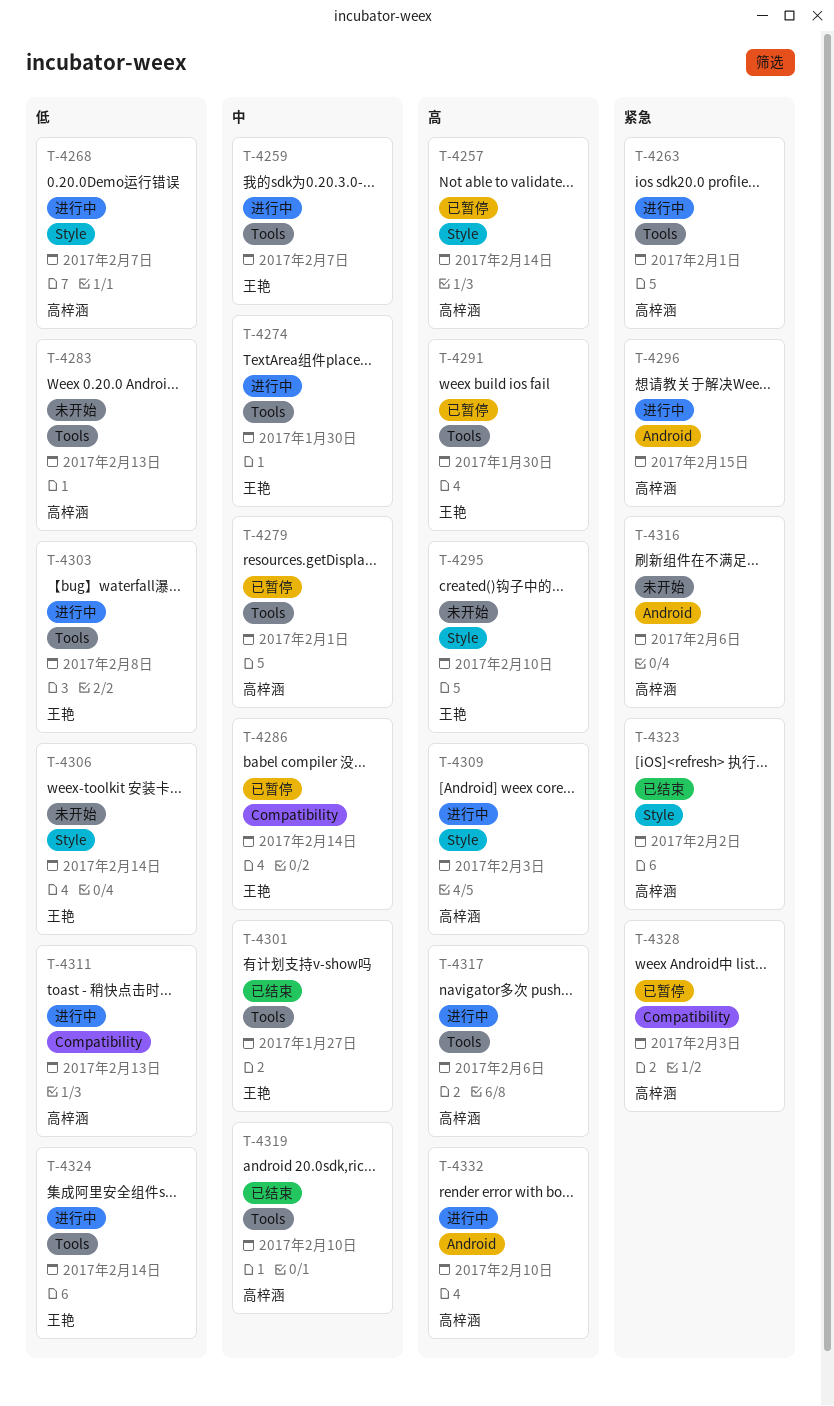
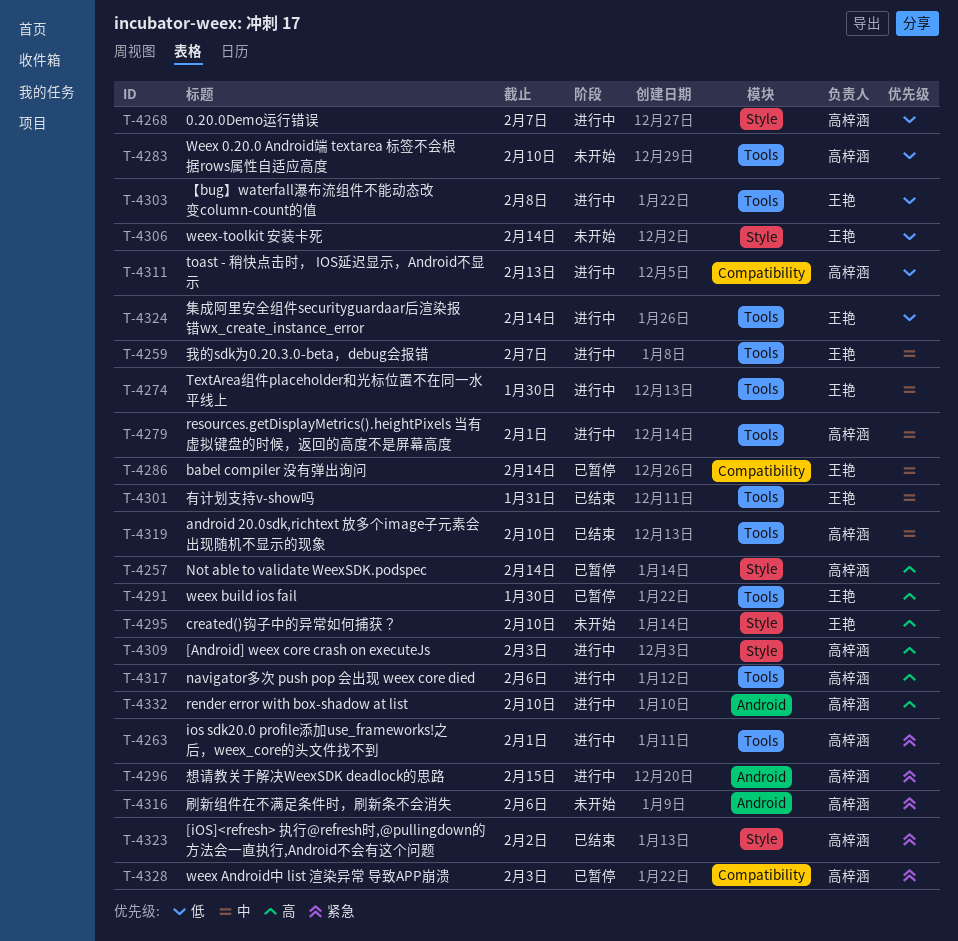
T-4279, status: 已暂停 -> 进行中
T-4283, due: Feb 13 -> Feb 10
T-4301, due: Jan 27 -> Jan 31

